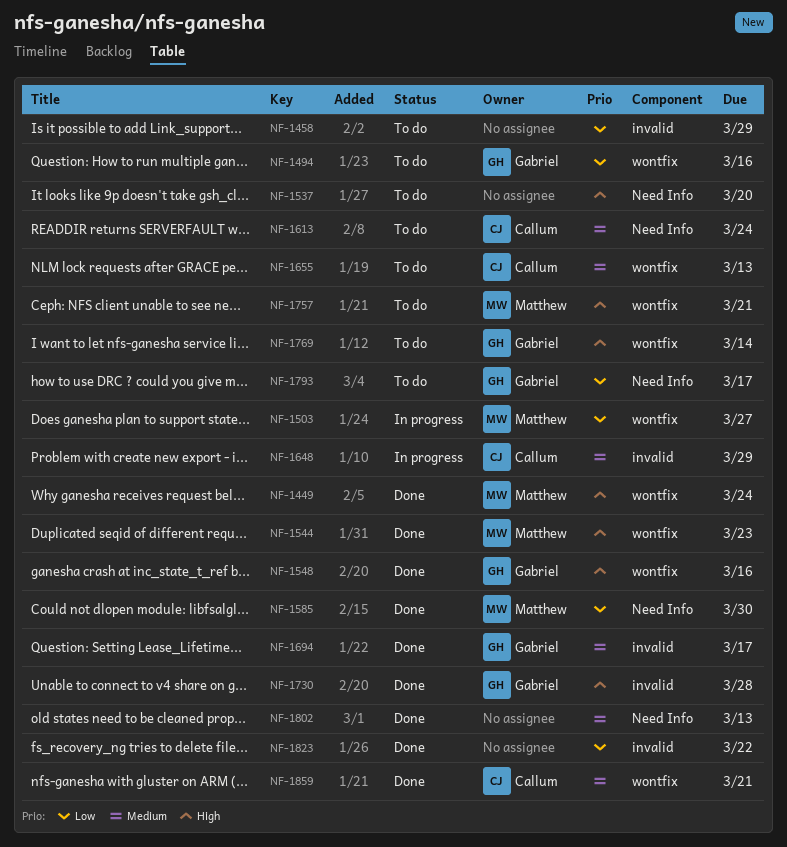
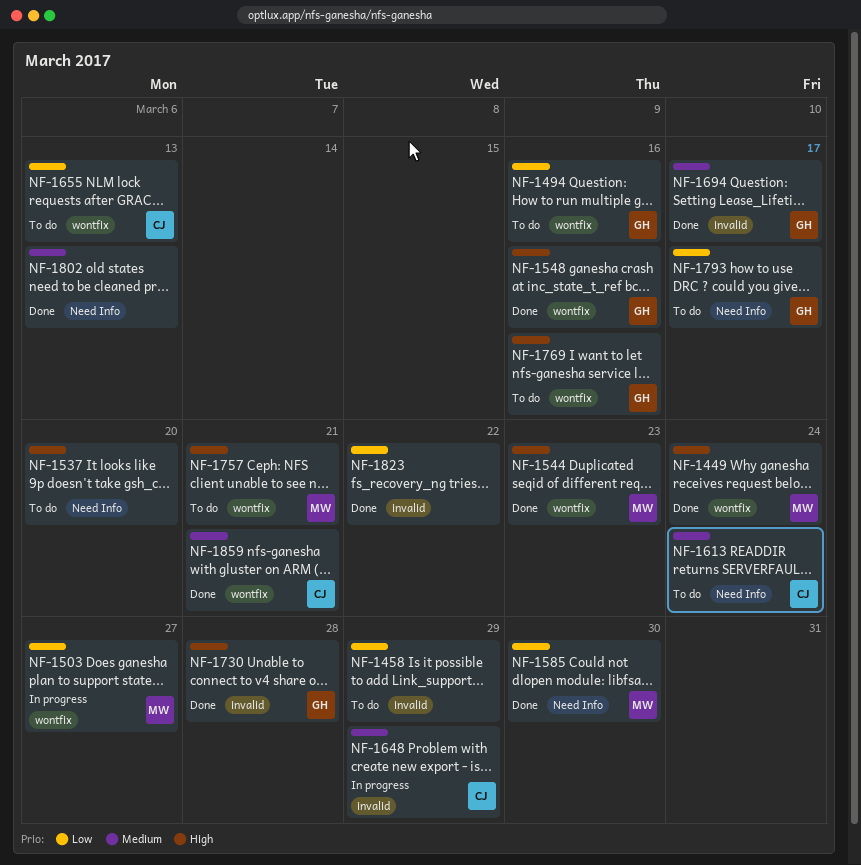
NF-1655, priority: Medium -> Low
NF-1769, due: Mar 14 -> Mar 16

